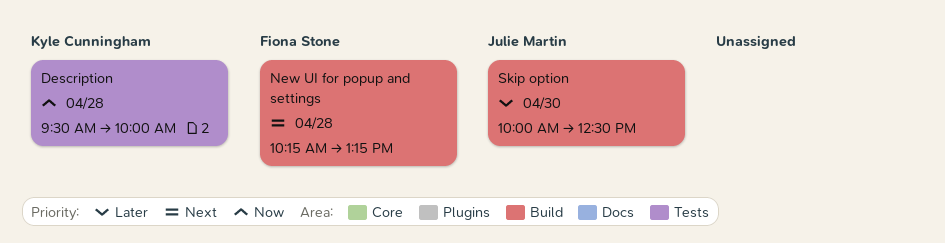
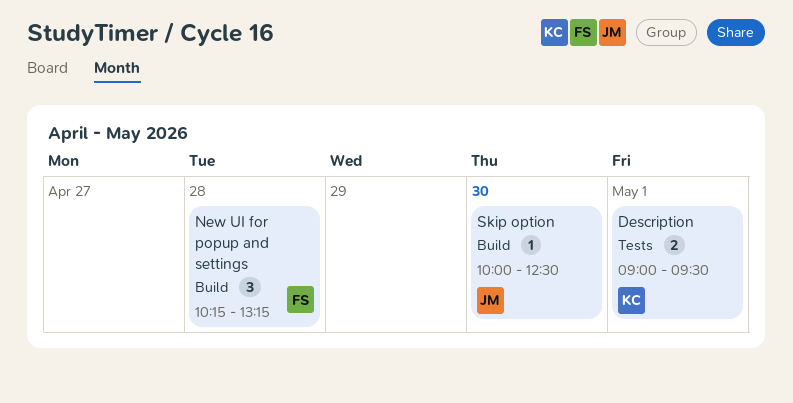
Description, day: Apr 28 -> May 1
Description, begins: 09:30 -> 09:00
Description, ends: 10:00 -> 09:30

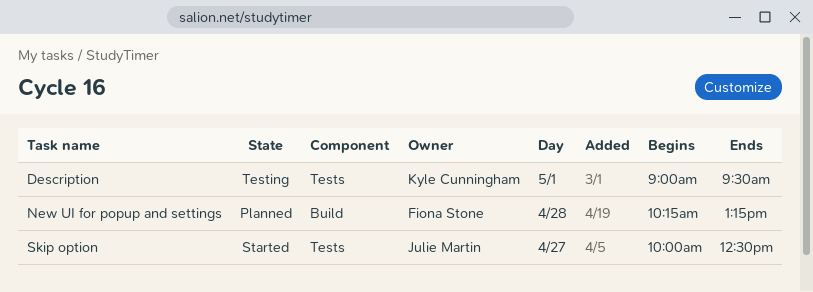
Skip option, label: Build -> Tests
Skip option, day: Apr 30 -> Apr 27

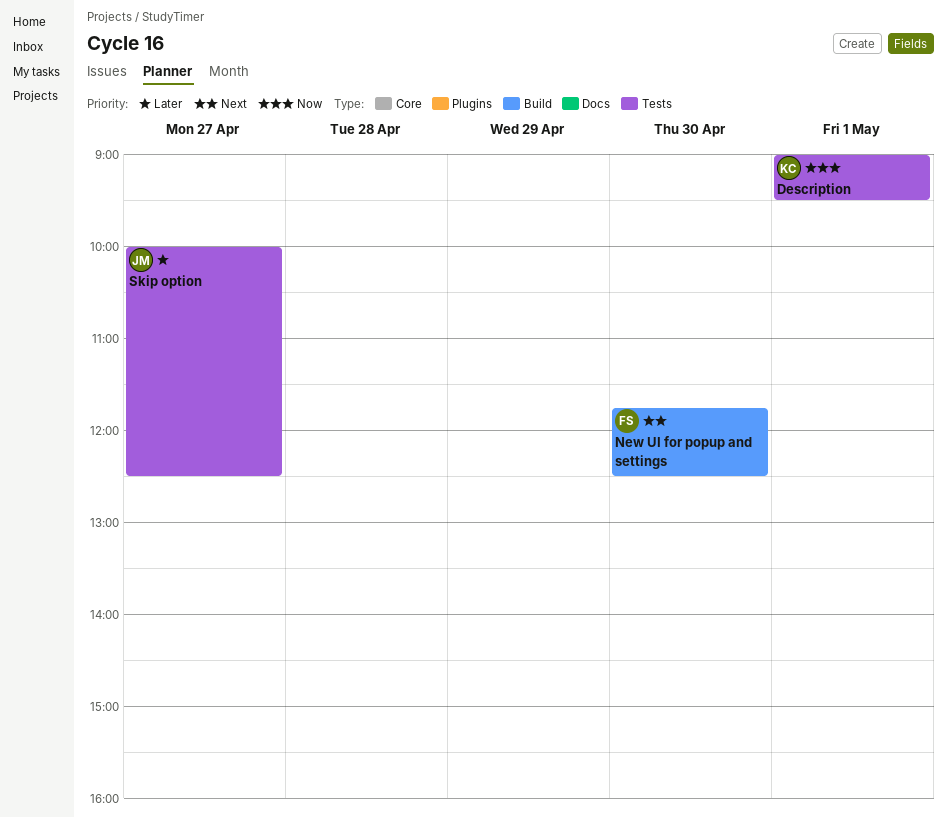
New UI for popup and settings, day: Apr 28 -> Apr 30
New UI for popup and settings, begins: 10:15 -> 11:45
New UI for popup and settings, ends: 13:15 -> 12:30

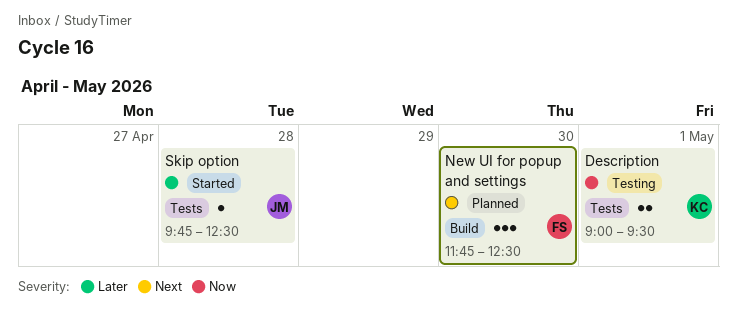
Skip option, day: Apr 27 -> Apr 28
Skip option, begins: 10:00 -> 09:45

